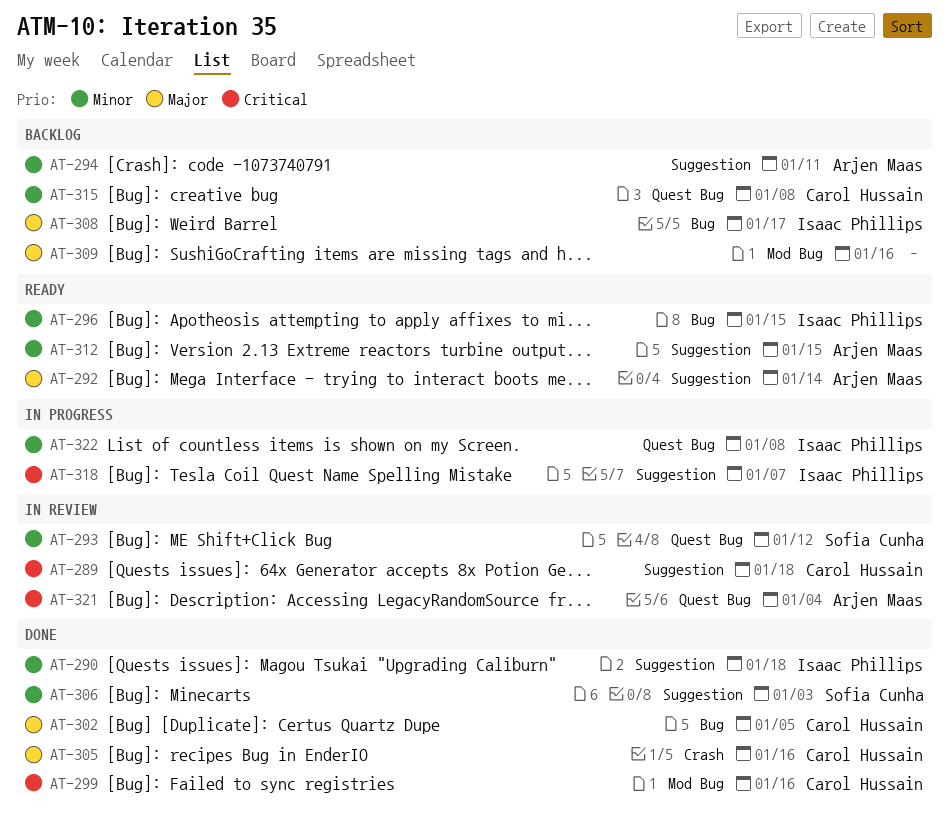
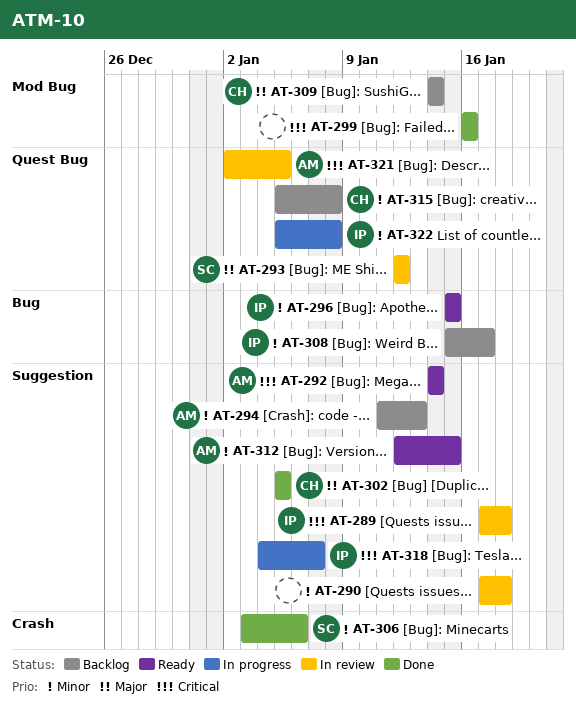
AT-289, owner: Carol Hussain -> Isaac Phillips
AT-290, status: Done -> In review
AT-290, owner: Isaac Phillips -> none
AT-292, priority: Major -> Critical
AT-293, priority: Minor -> Major
AT-294, due: Jan 11 -> Jan 13
AT-299, owner: Carol Hussain -> none
AT-302, label: Bug -> Suggestion
AT-305: present -> none
AT-306, label: Suggestion -> Crash
AT-306, due: Jan 3 -> Jan 6
AT-308, priority: Major -> Minor
AT-309, owner: none -> Carol Hussain
AT-309, due: Jan 16 -> Jan 14
AT-321, due: Jan 4 -> Jan 5

